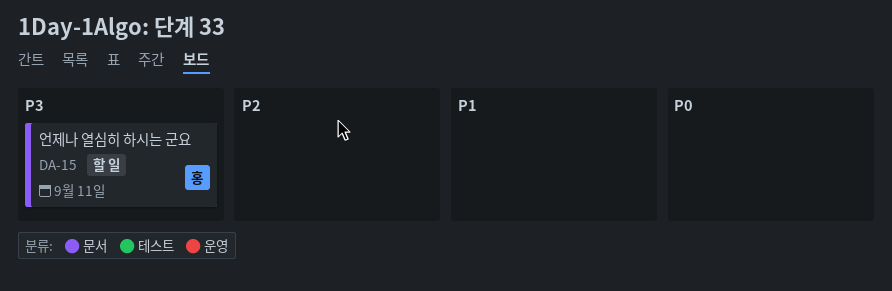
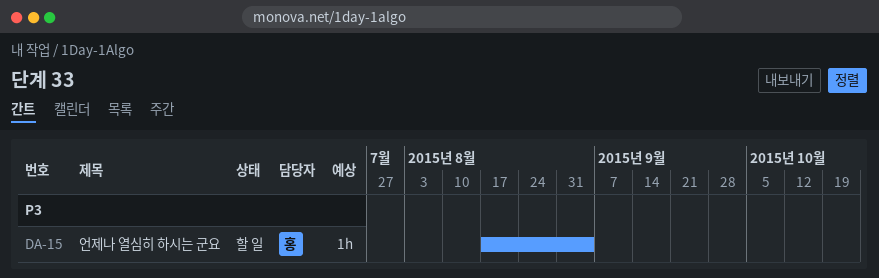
DA-15, due: Sep 11 -> Sep 4

